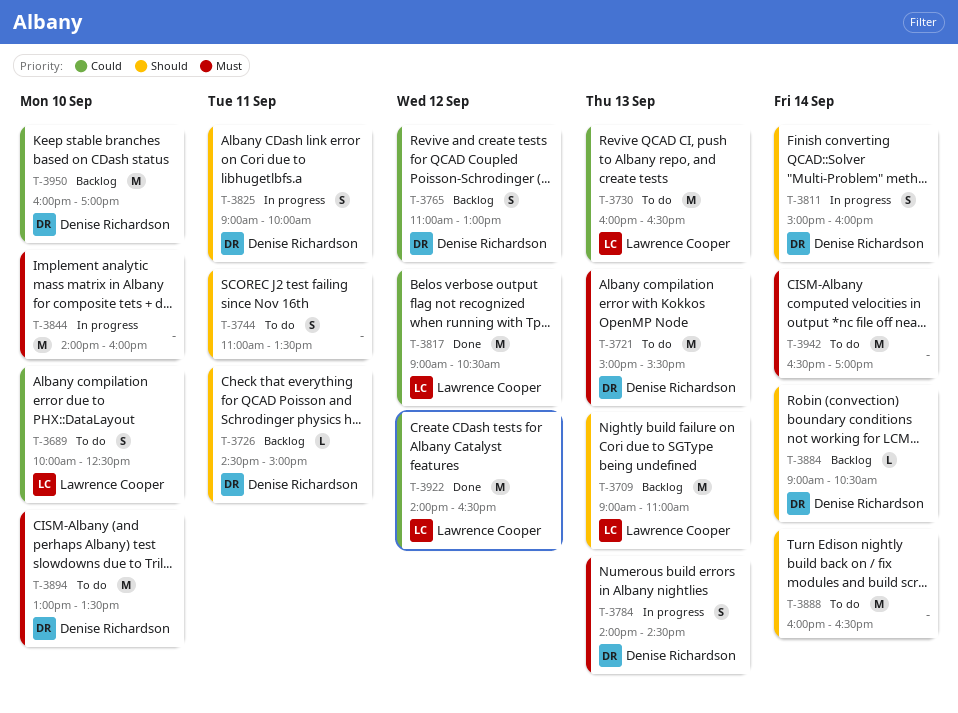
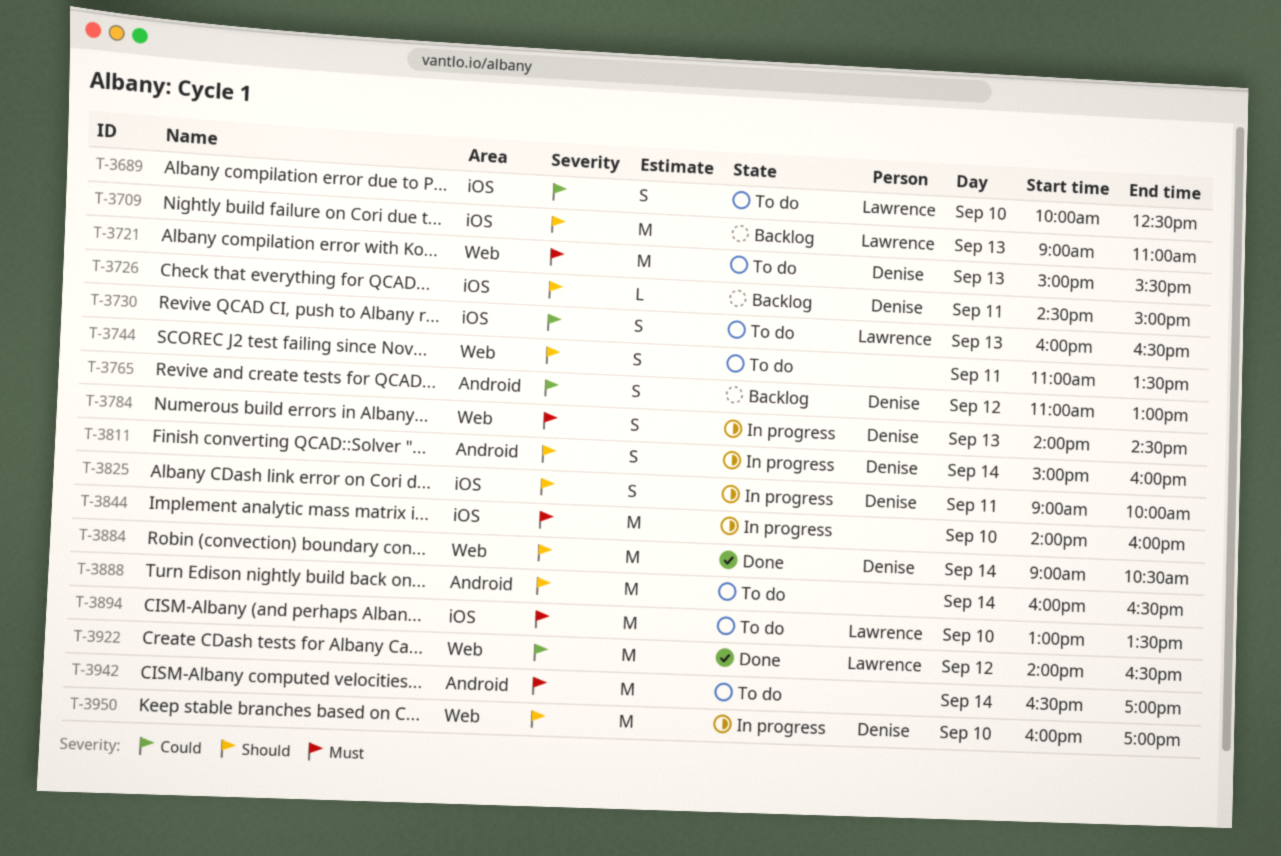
T-3730, estimate: M -> S
T-3817: present -> none
T-3884, status: Backlog -> Done
T-3884, estimate: L -> M
T-3894, owner: Denise Richardson -> Lawrence Cooper
T-3950, status: Backlog -> In progress
T-3950, priority: Could -> Should

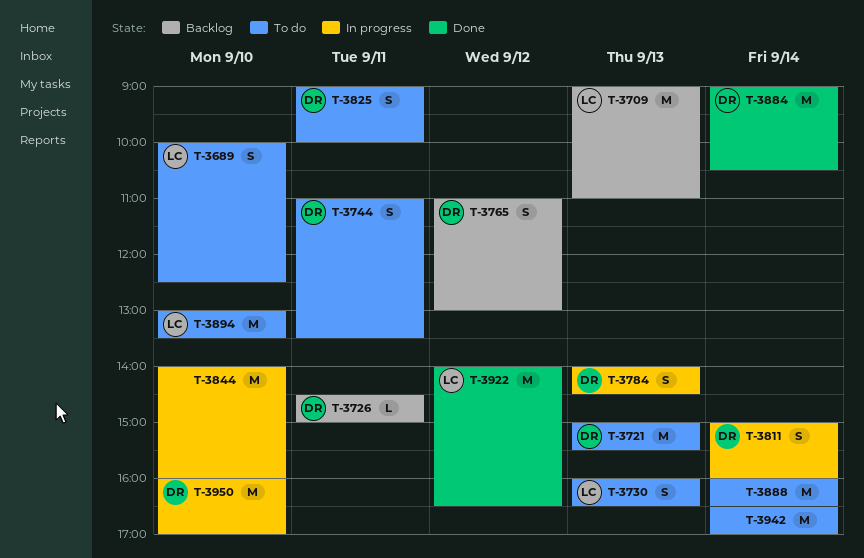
T-3744, owner: none -> Denise
T-3825, status: In progress -> To do

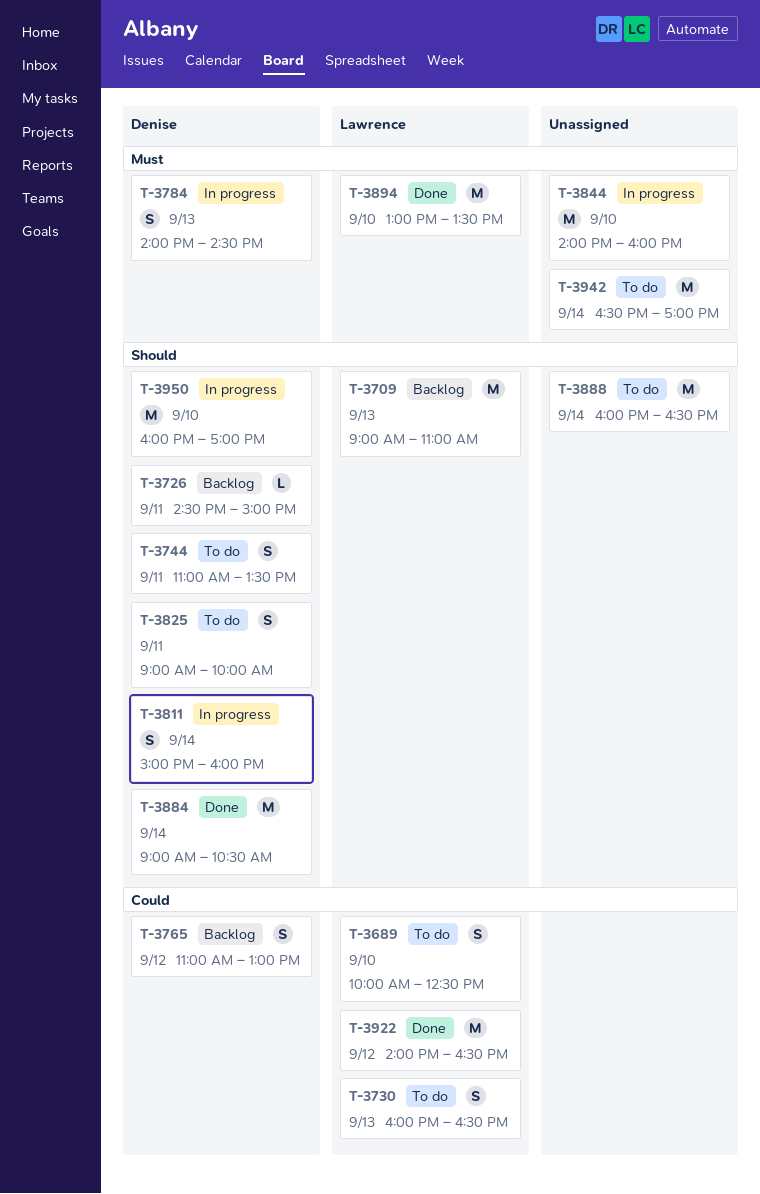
T-3721: present -> none
T-3894, status: To do -> Done

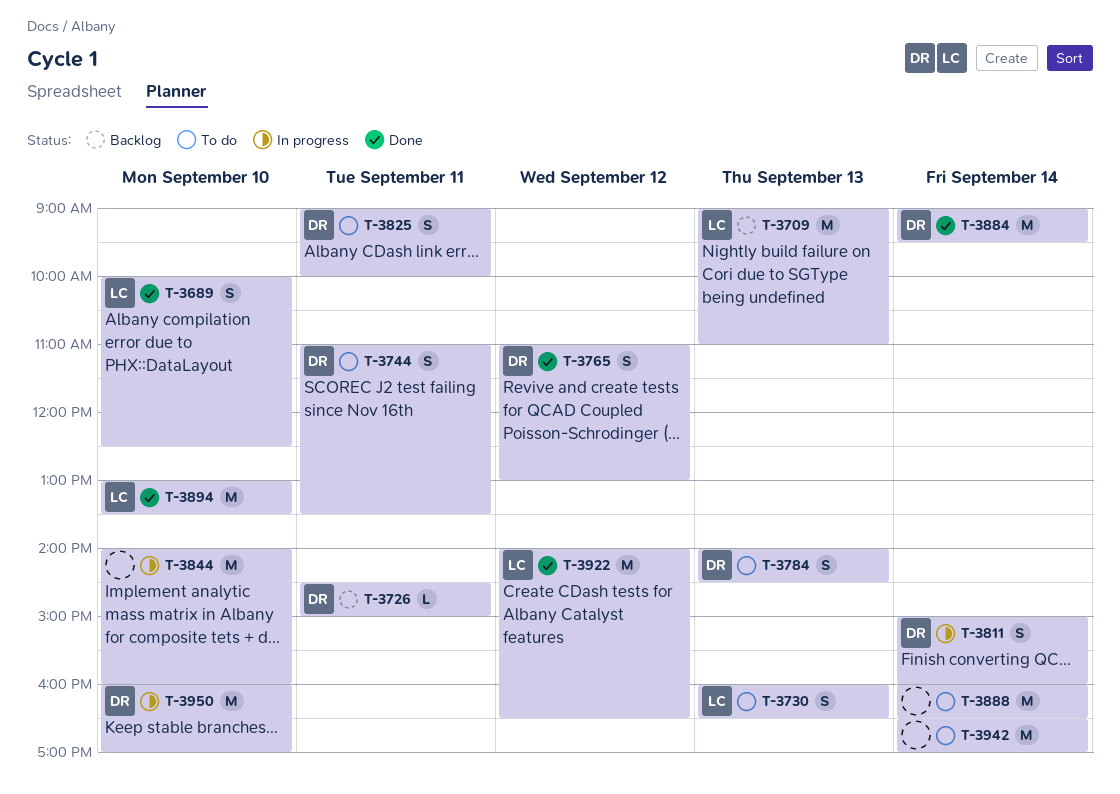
T-3689, status: To do -> Done
T-3765, status: Backlog -> Done
T-3784, status: In progress -> To do
T-3884, ends: 10:30 -> 09:30

